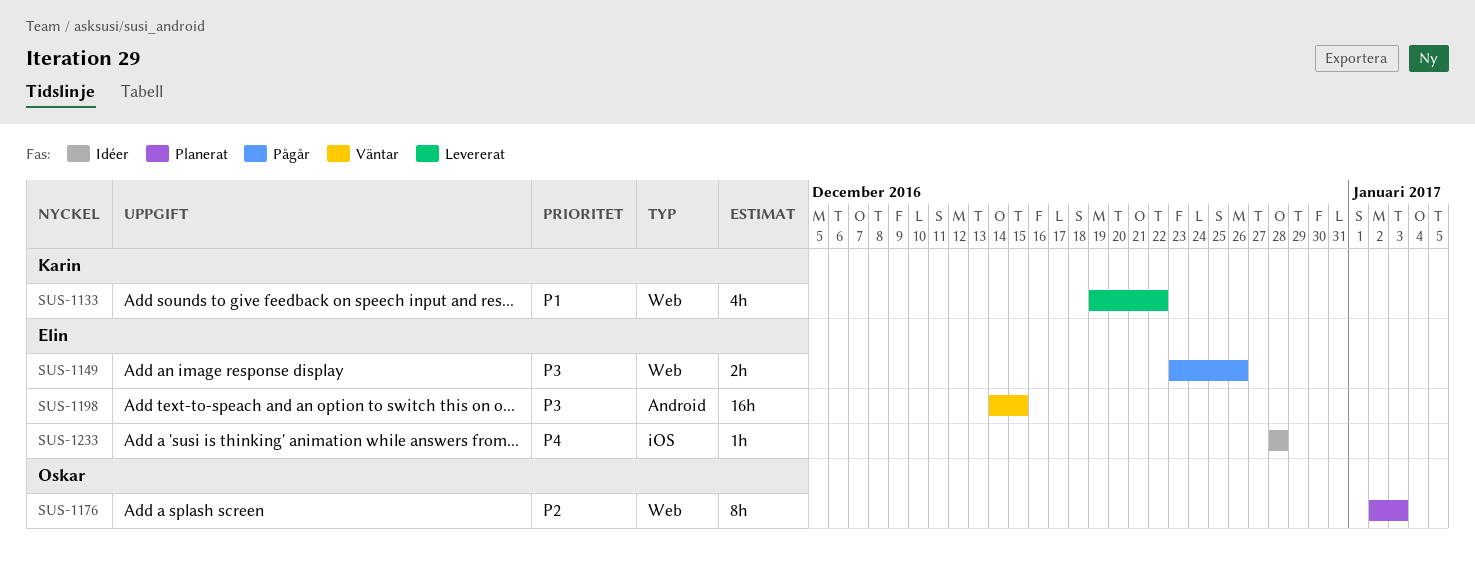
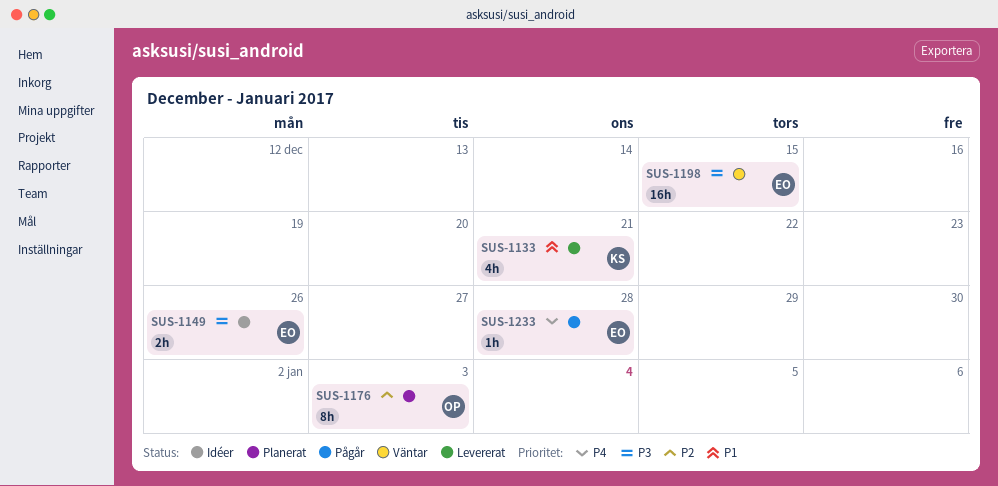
SUS-1133, due: Dec 22 -> Dec 21
SUS-1149, status: Pågår -> Idéer
SUS-1233, status: Idéer -> Pågår

